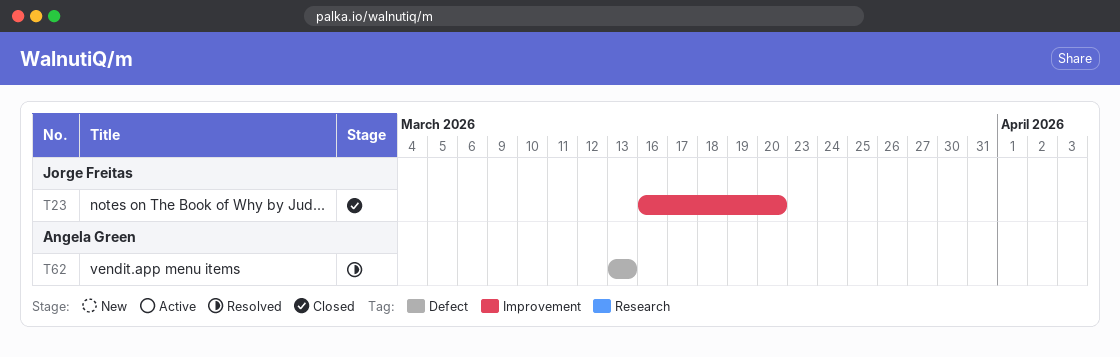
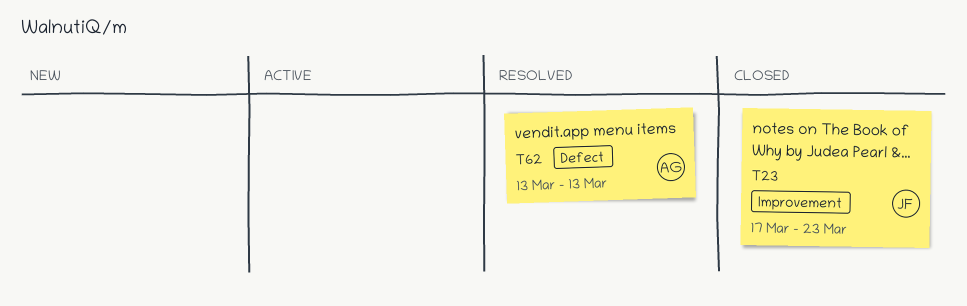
T23, start: Mar 16 -> Mar 17
T23, due: Mar 20 -> Mar 23

